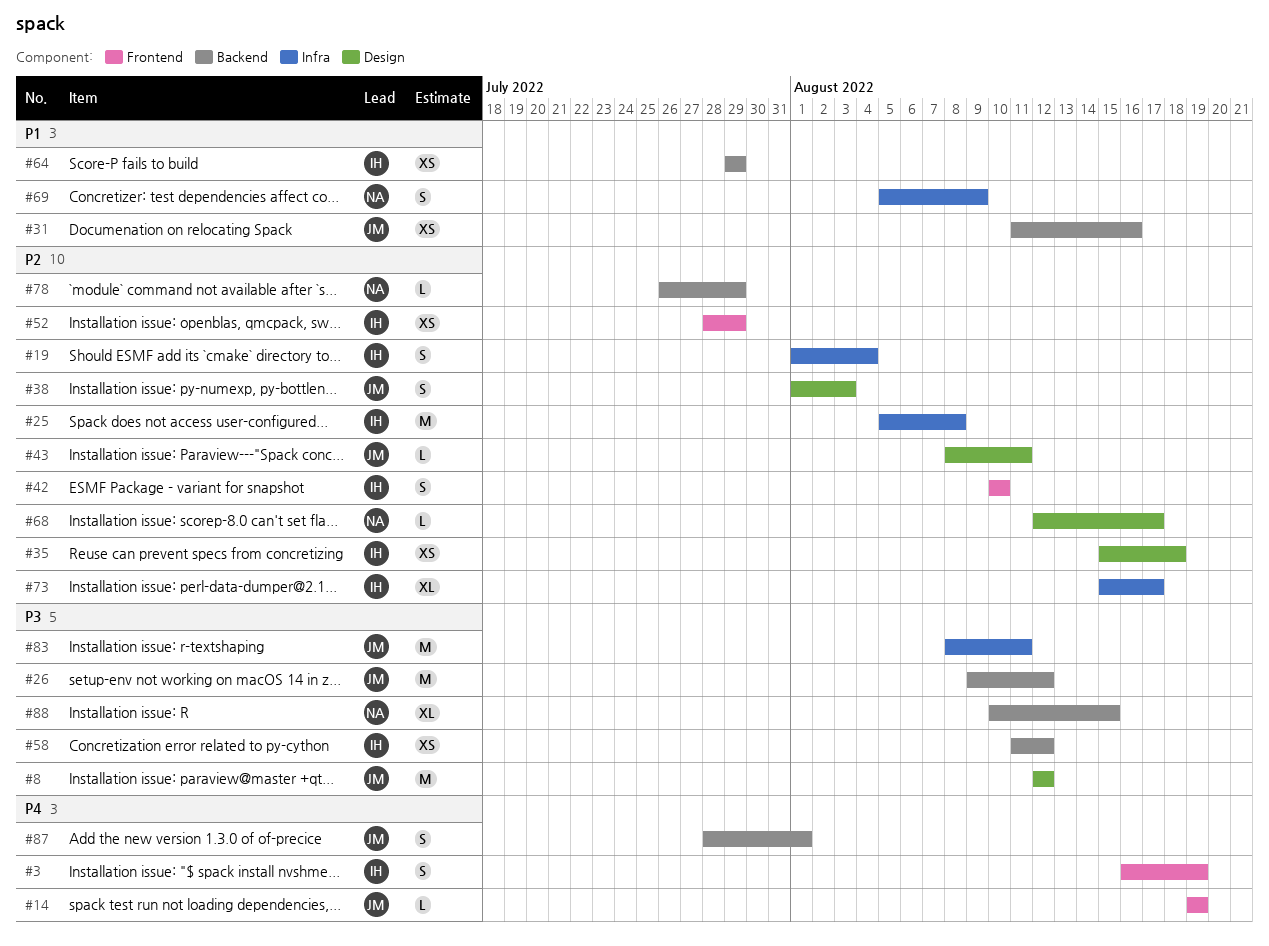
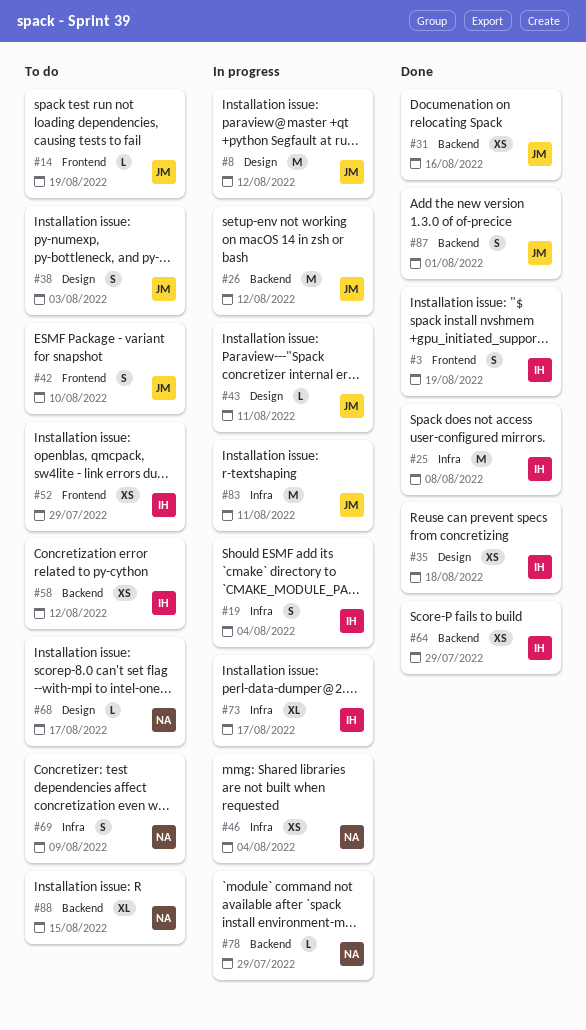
#42, owner: IH -> JM
#46: none -> present

